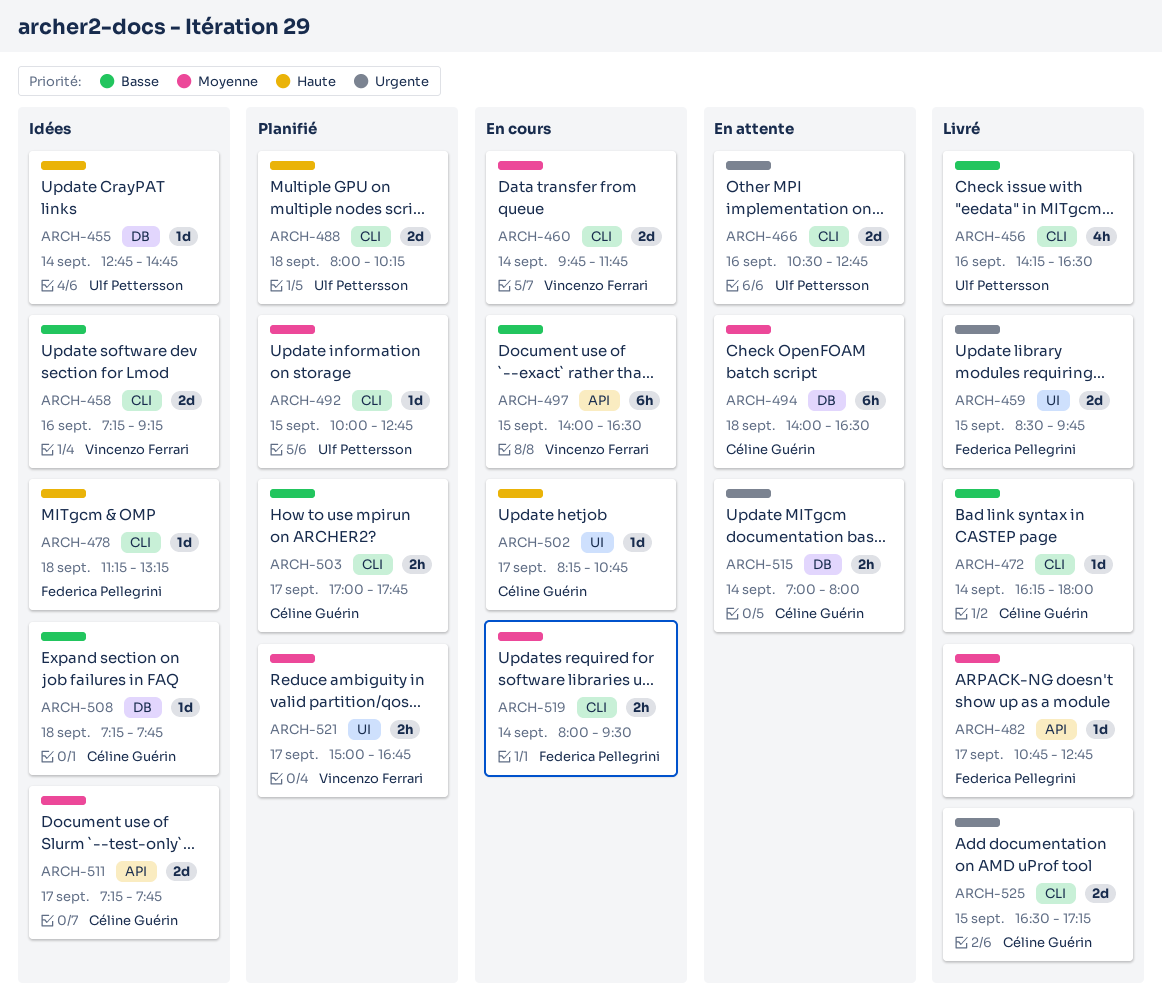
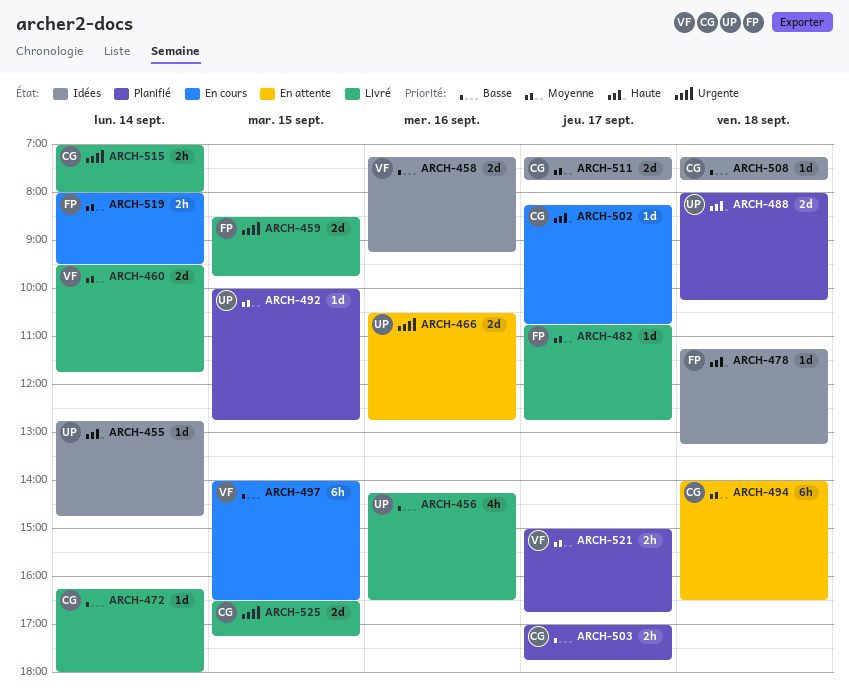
ARCH-460, status: En cours -> Livré
ARCH-460, begins: 09:45 -> 09:30
ARCH-515, status: En attente -> Livré

